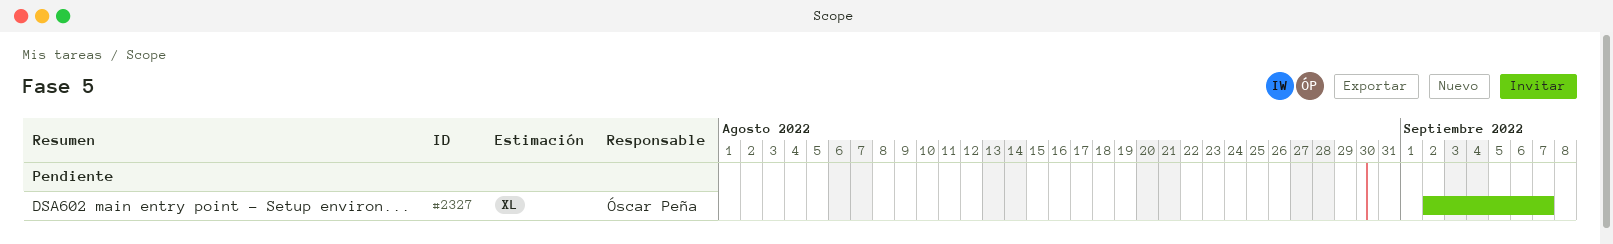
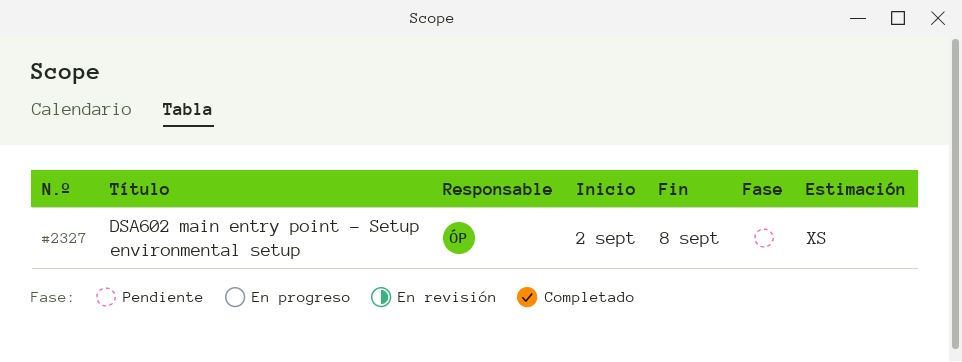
#2327, estimate: XL -> XS
#2327, due: Sep 7 -> Sep 8

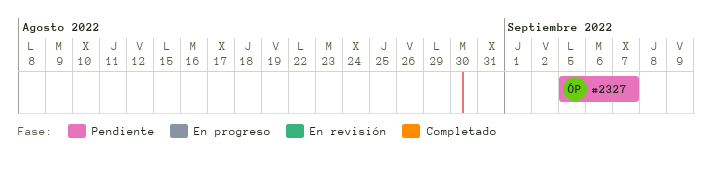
#2327, start: Sep 2 -> Sep 5
#2327, due: Sep 8 -> Sep 7

